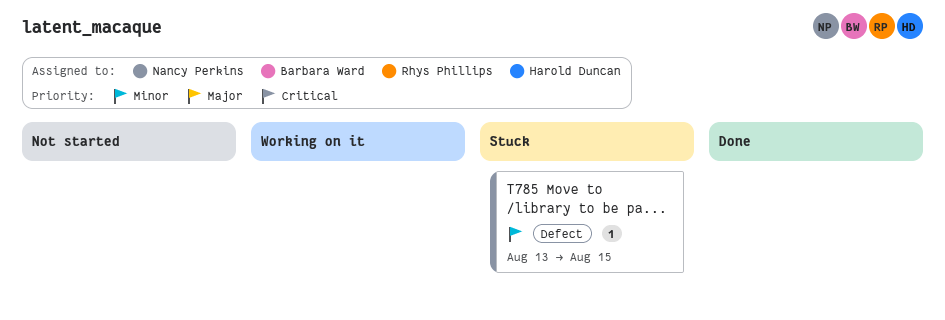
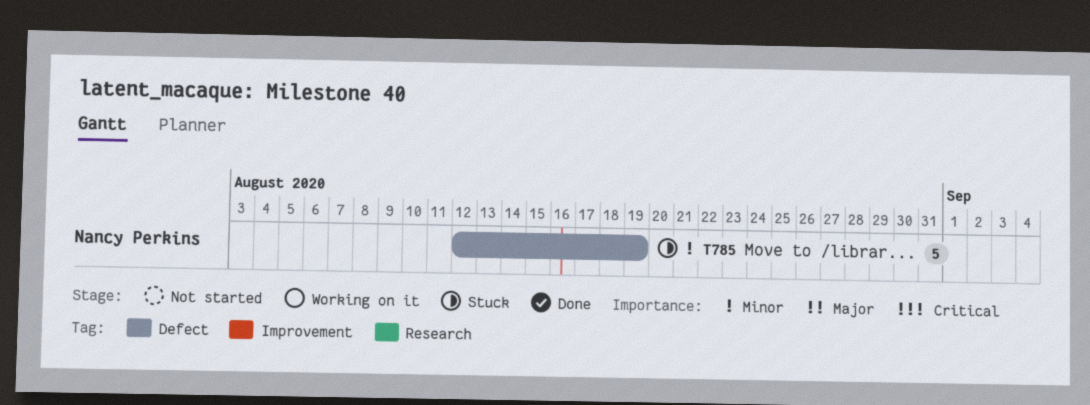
T785, estimate: 1 -> 5
T785, start: Aug 13 -> Aug 12
T785, due: Aug 15 -> Aug 19

